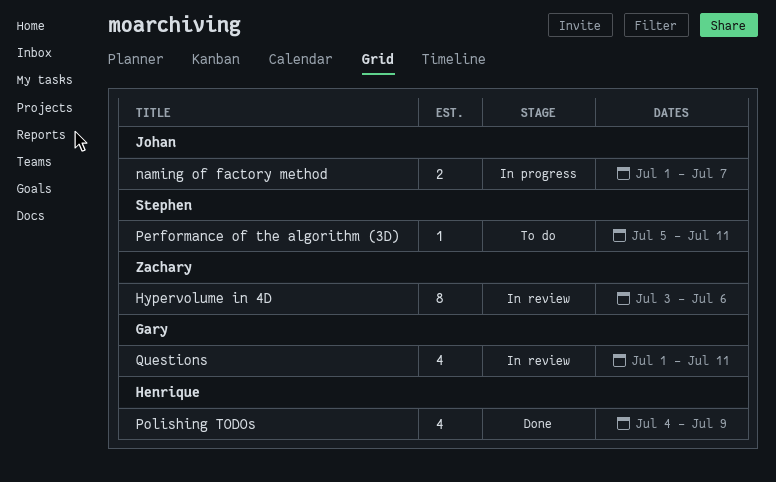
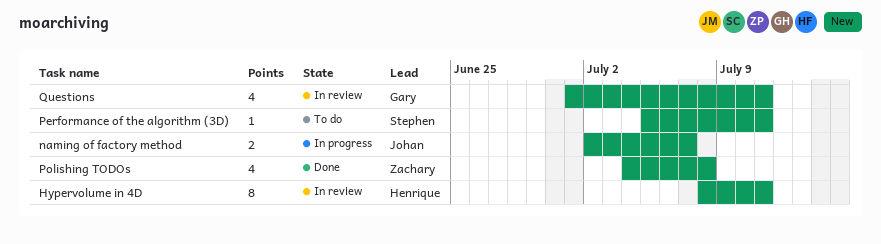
Hypervolume in 4D, owner: Zachary -> Henrique
Hypervolume in 4D, start: Jul 3 -> Jul 8
Hypervolume in 4D, due: Jul 6 -> Jul 11
naming of factory method, start: Jul 1 -> Jul 2
Polishing TODOs, owner: Henrique -> Zachary
Polishing TODOs, due: Jul 9 -> Jul 8

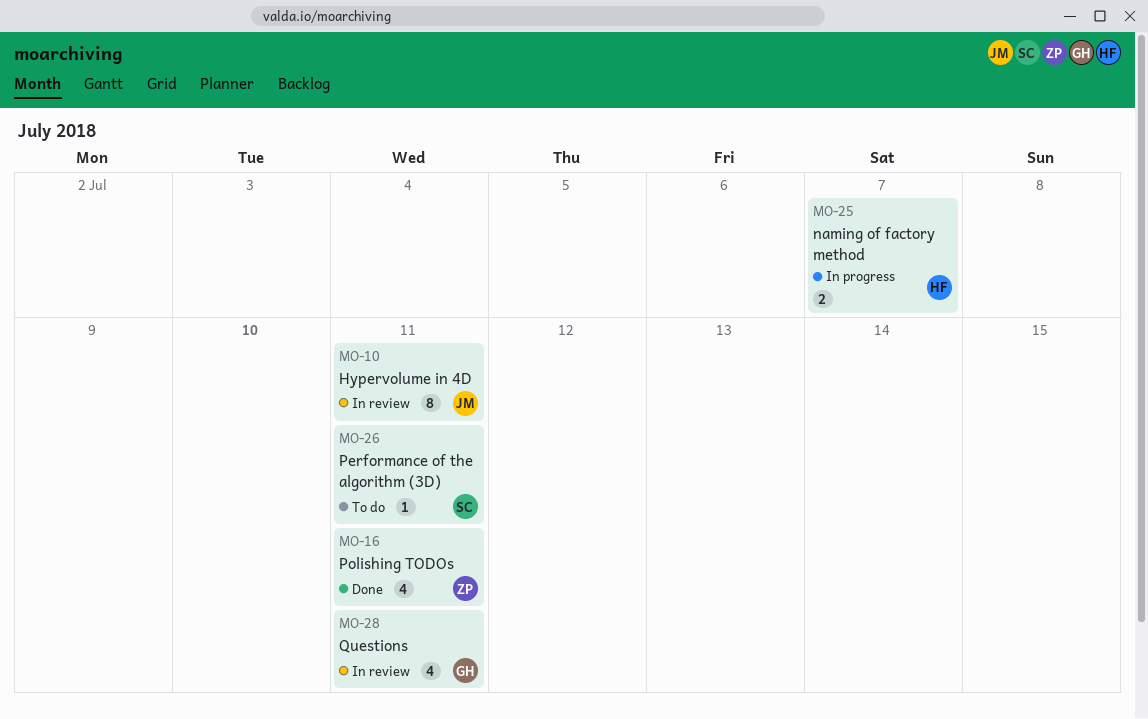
Hypervolume in 4D, owner: Henrique -> Johan
naming of factory method, owner: Johan -> Henrique
Polishing TODOs, due: Jul 8 -> Jul 11

